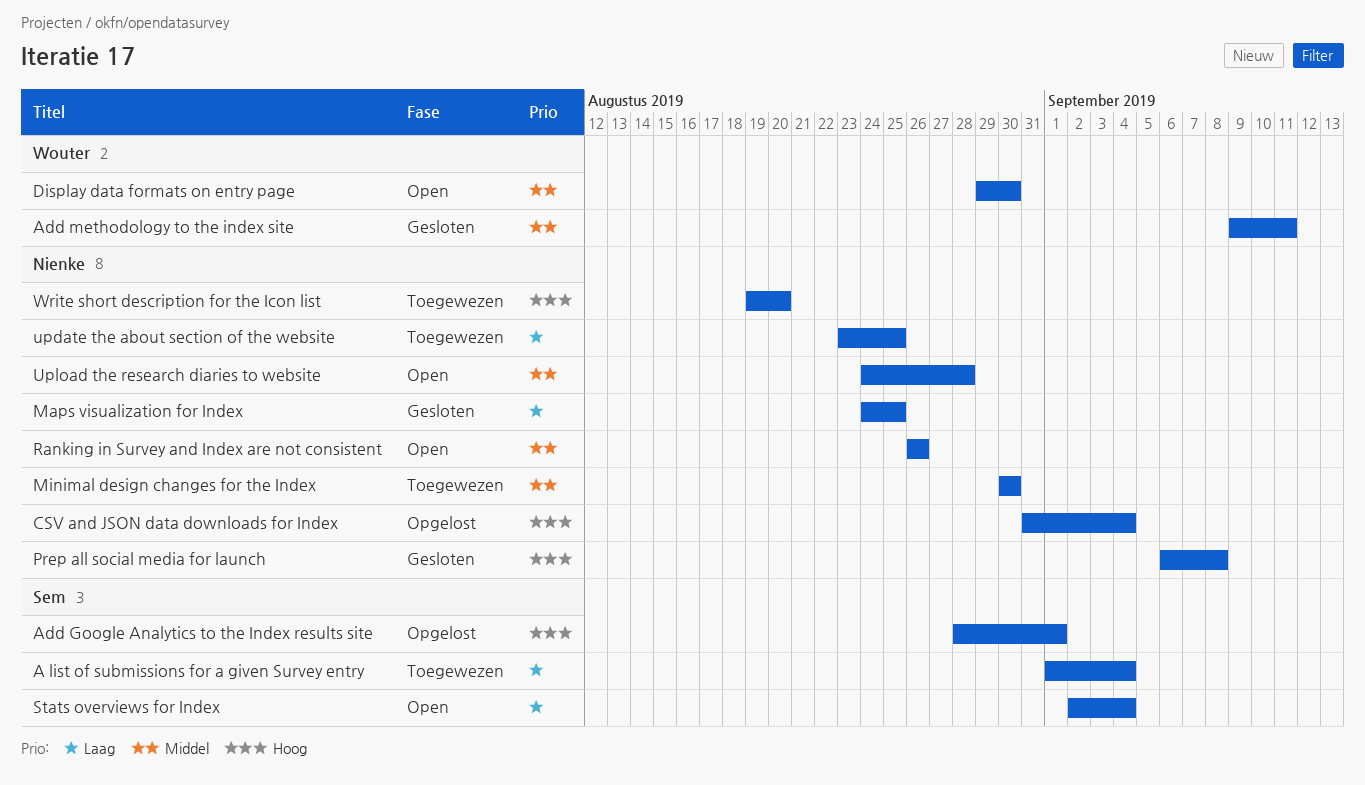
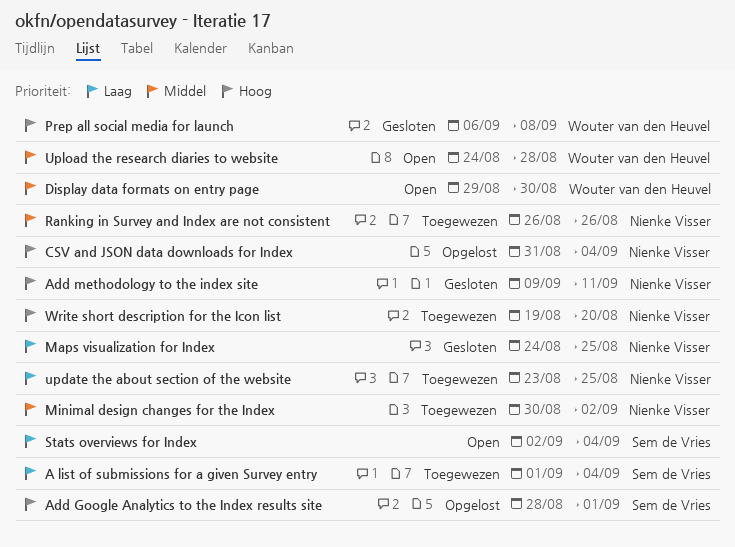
Add methodology to the index site, owner: Wouter van den Heuvel -> Nienke Visser
Add methodology to the index site, priority: Middel -> Hoog
Minimal design changes for the Index, due: Aug 30 -> Sep 2
Prep all social media for launch, owner: Nienke Visser -> Wouter van den Heuvel
Ranking in Survey and Index are not consistent, status: Open -> Toegewezen
Upload the research diaries to website, owner: Nienke Visser -> Wouter van den Heuvel

